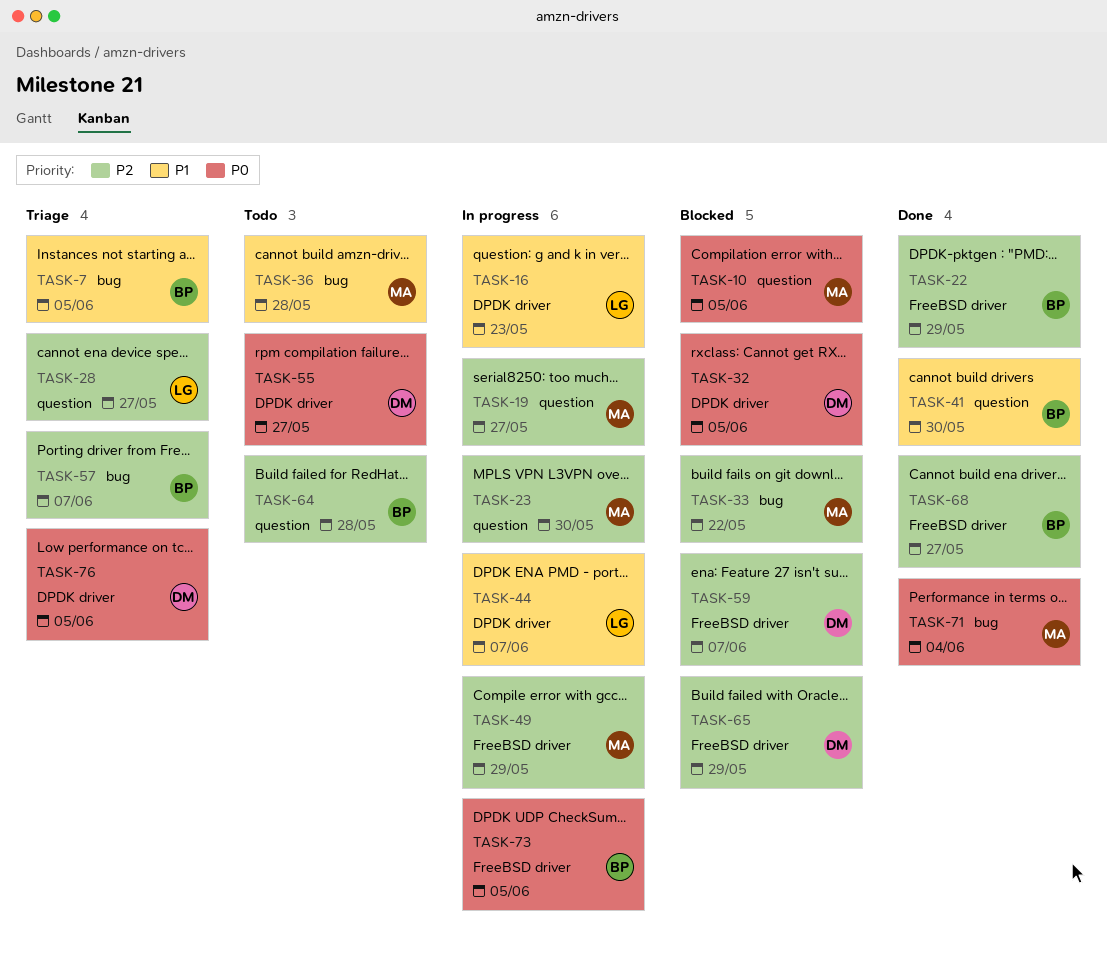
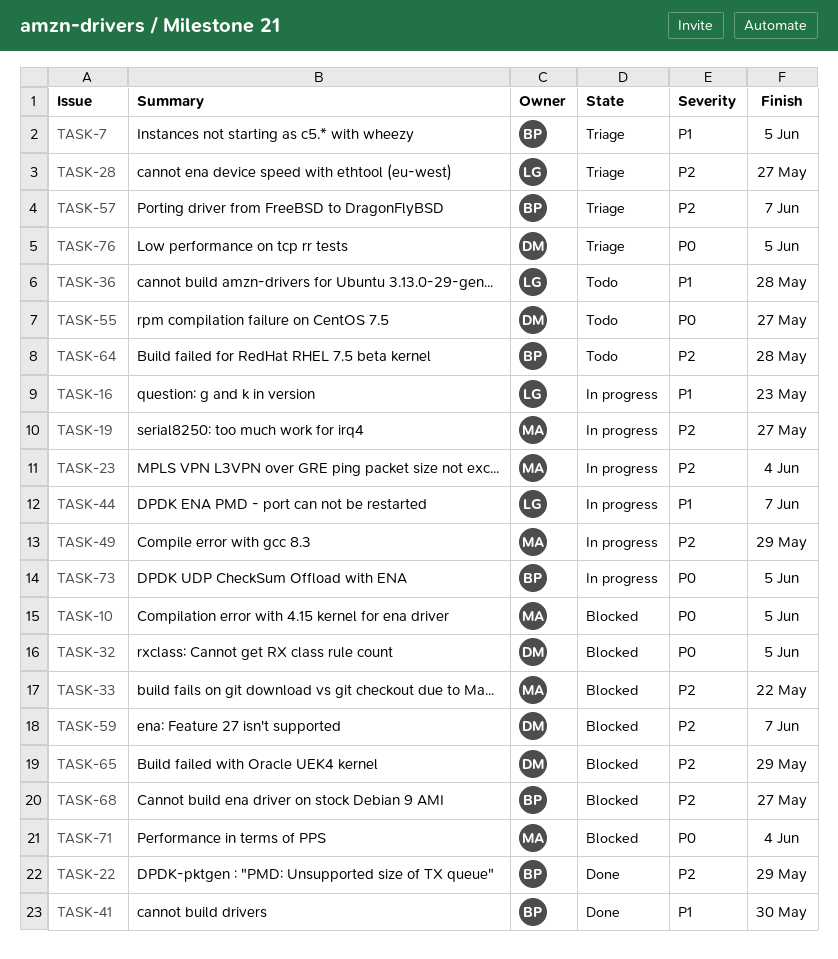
TASK-23, due: May 30 -> Jun 4
TASK-36, owner: MA -> LG
TASK-68, status: Done -> Blocked
TASK-71, status: Done -> Blocked

